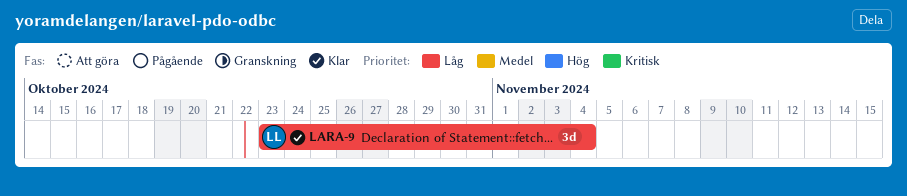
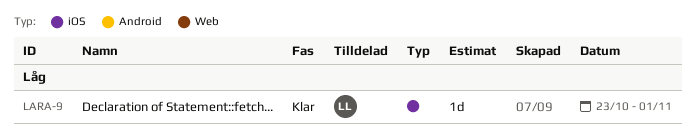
LARA-9, estimate: 3d -> 1d
LARA-9, due: Nov 4 -> Nov 1

